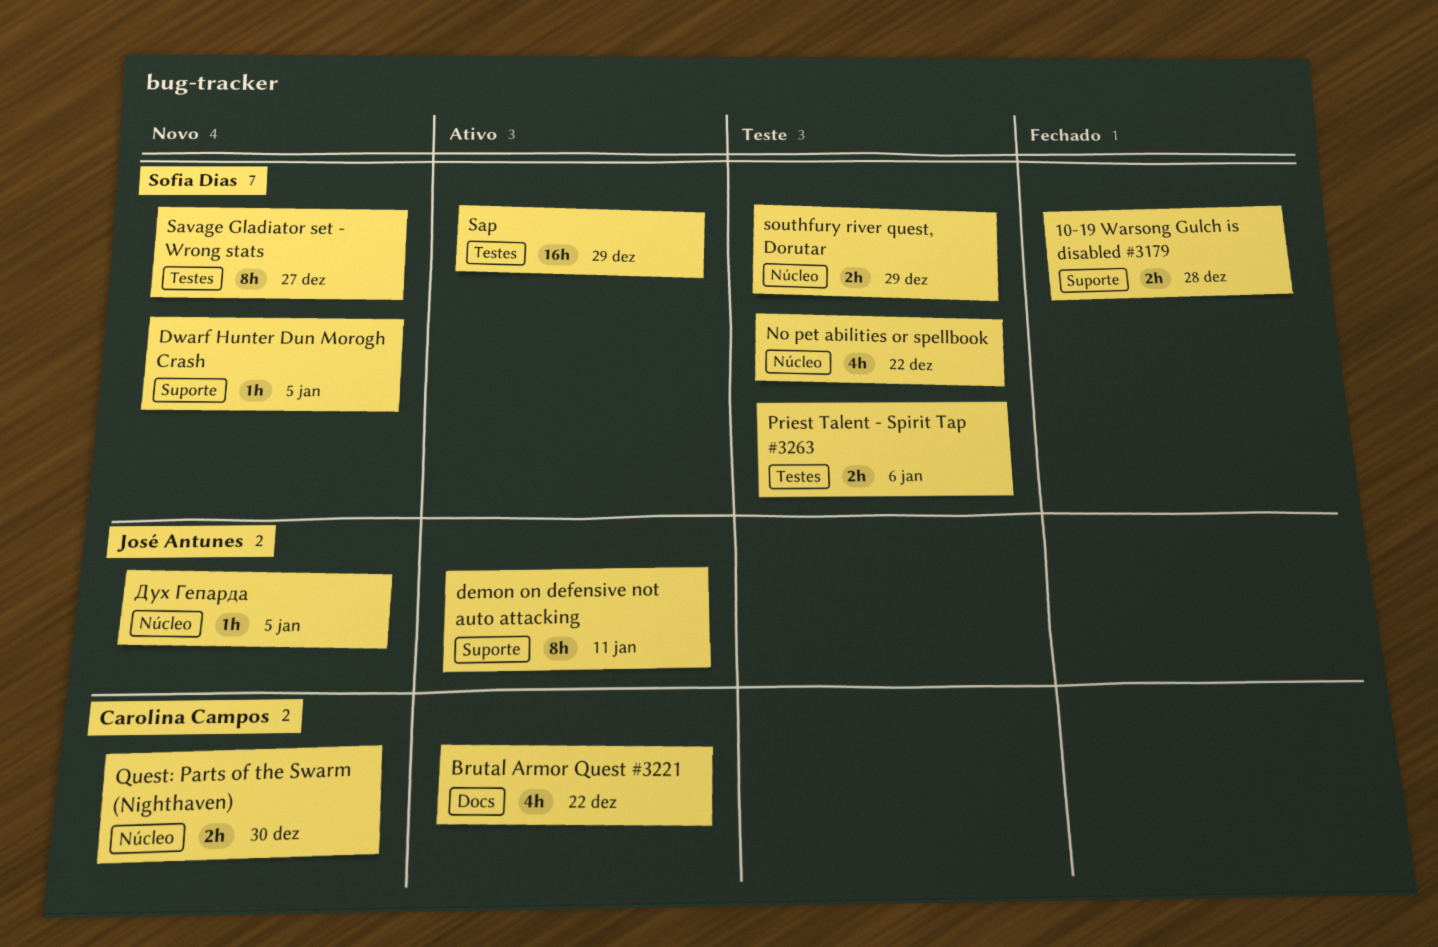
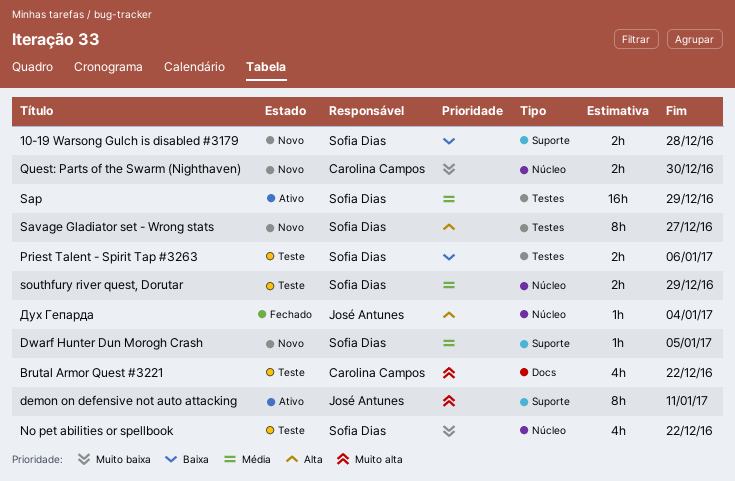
10-19 Warsong Gulch is disabled #3179, status: Fechado -> Novo
Brutal Armor Quest #3221, status: Ativo -> Teste
Дух Гепарда, status: Novo -> Fechado
Дух Гепарда, due: Jan 5 -> Jan 4

